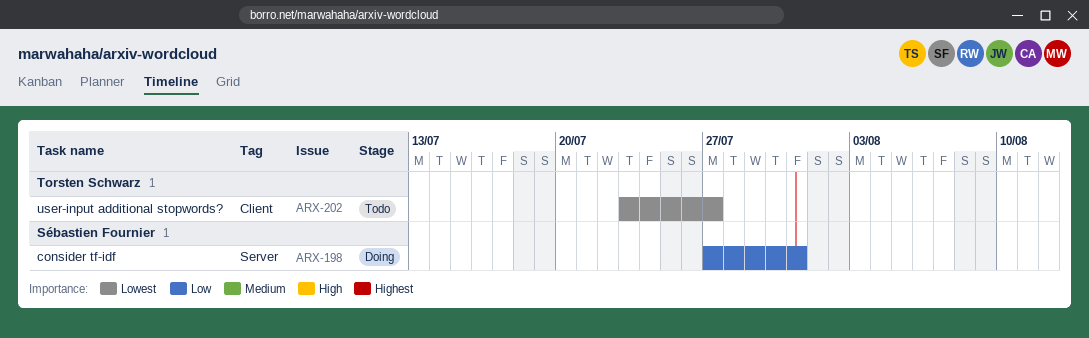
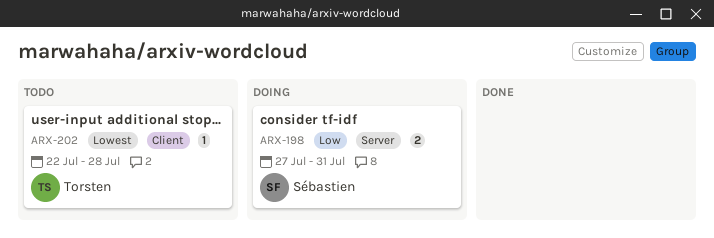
ARX-202, start: Jul 23 -> Jul 22
ARX-202, due: Jul 27 -> Jul 28

